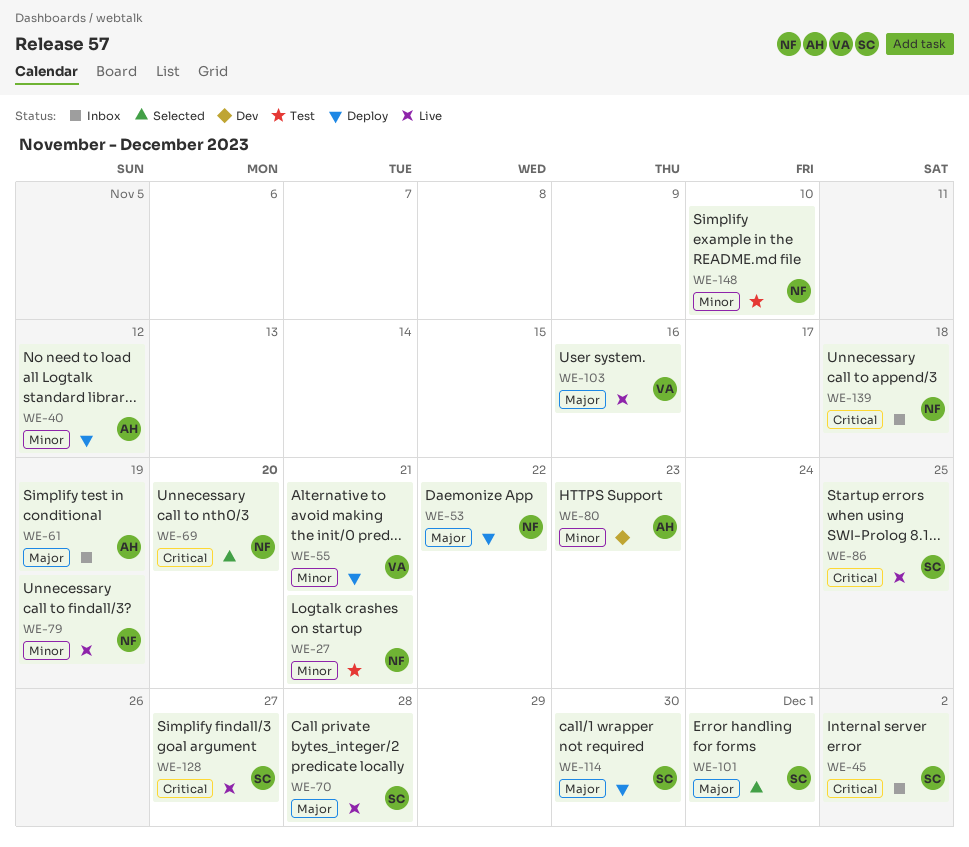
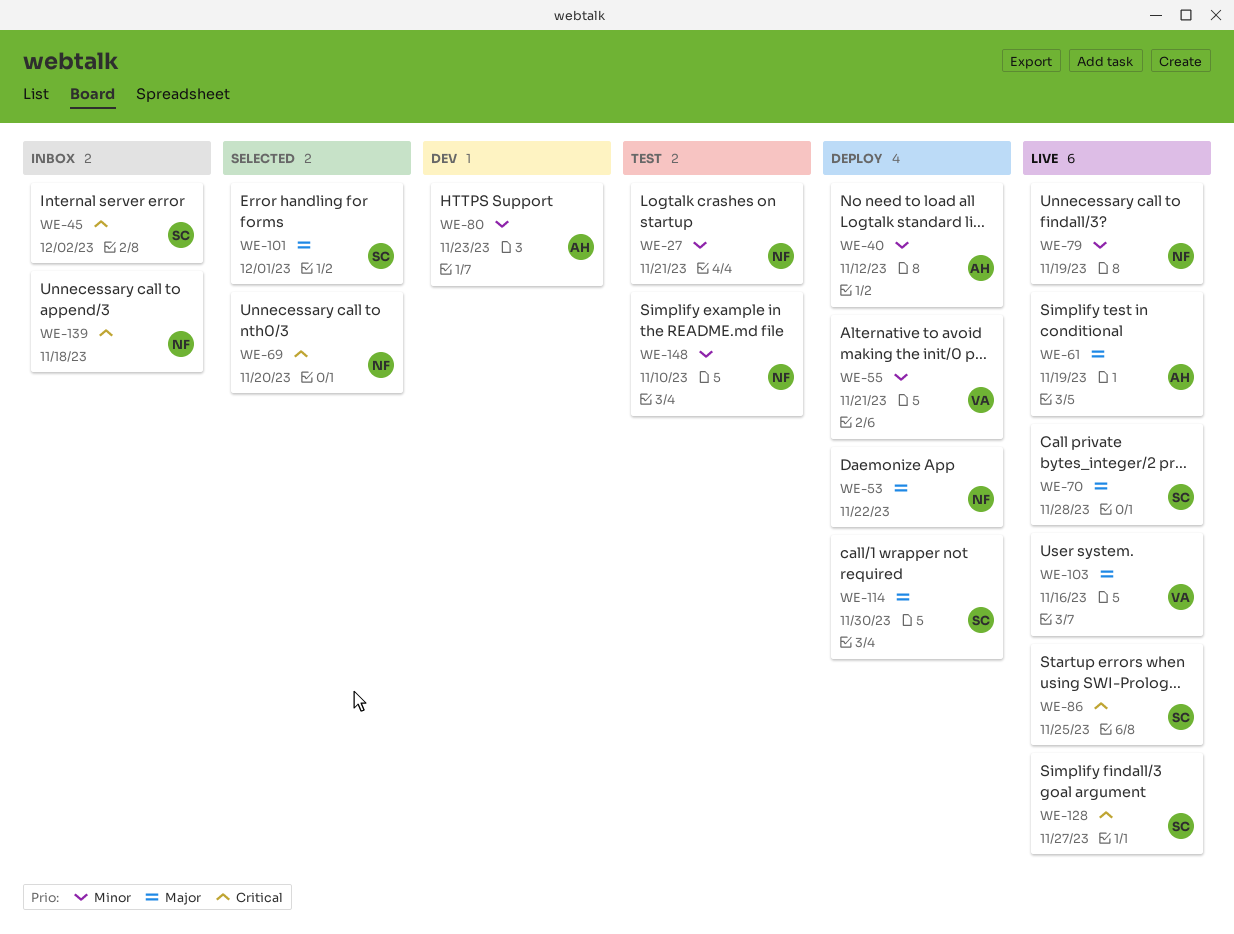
WE-61, status: Inbox -> Live

